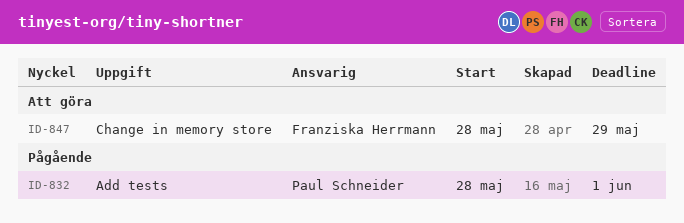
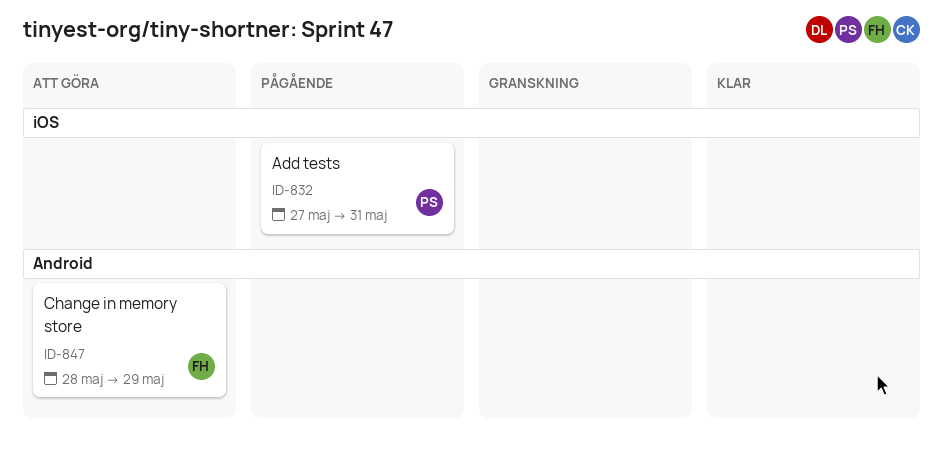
ID-832, start: May 28 -> May 27
ID-832, due: Jun 1 -> May 31

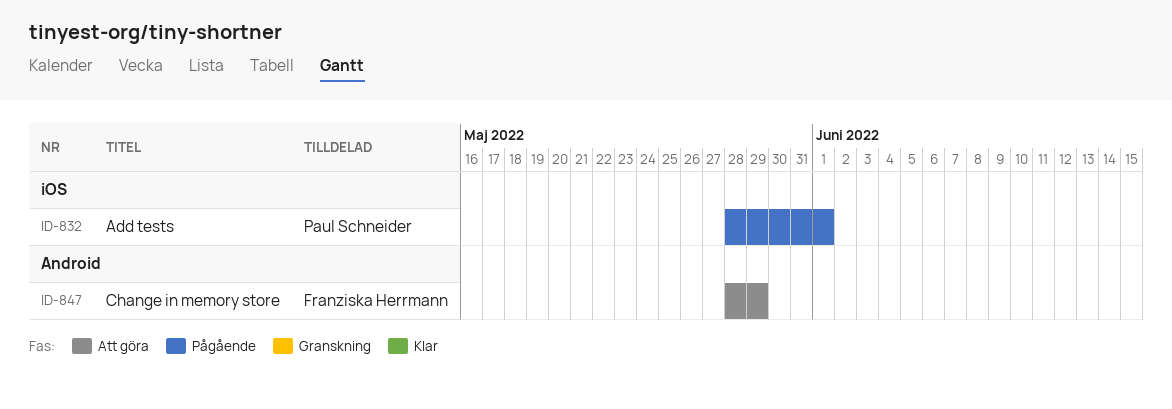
ID-832, start: May 27 -> May 28
ID-832, due: May 31 -> Jun 1

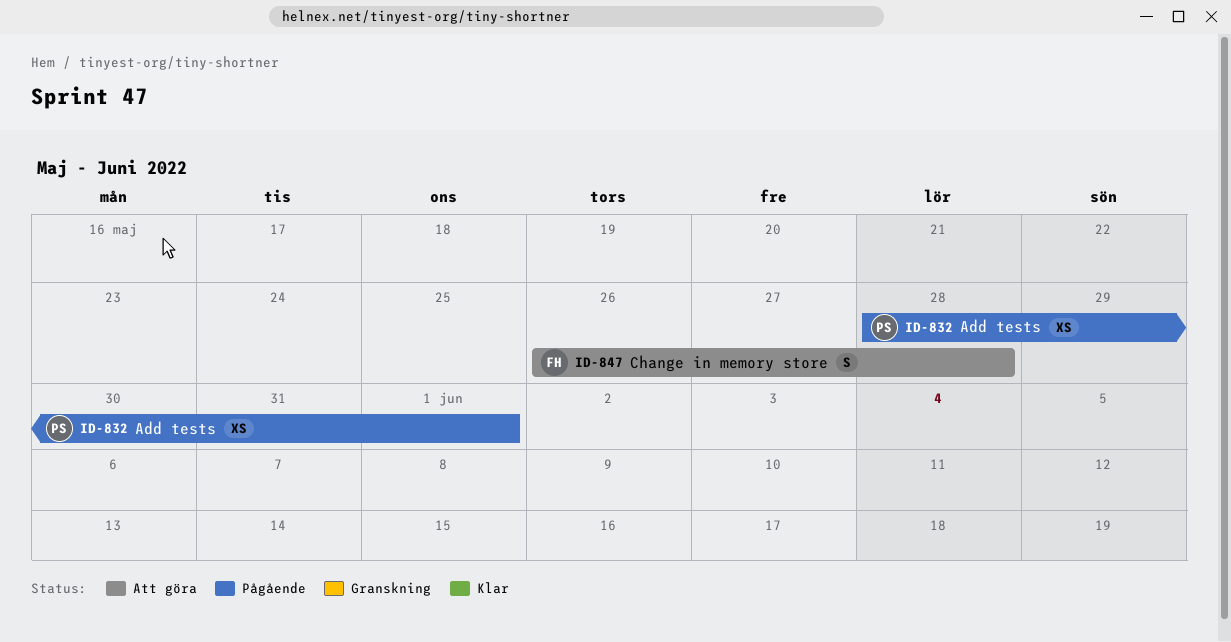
ID-847, start: May 28 -> May 26
ID-847, due: May 29 -> May 28

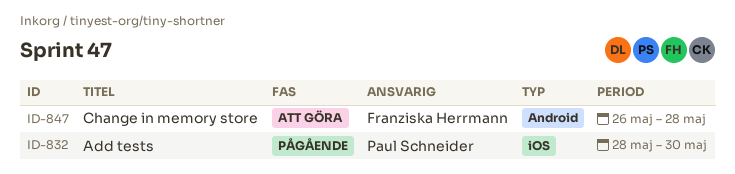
ID-832, due: Jun 1 -> May 30

